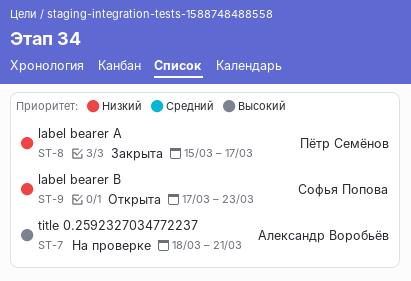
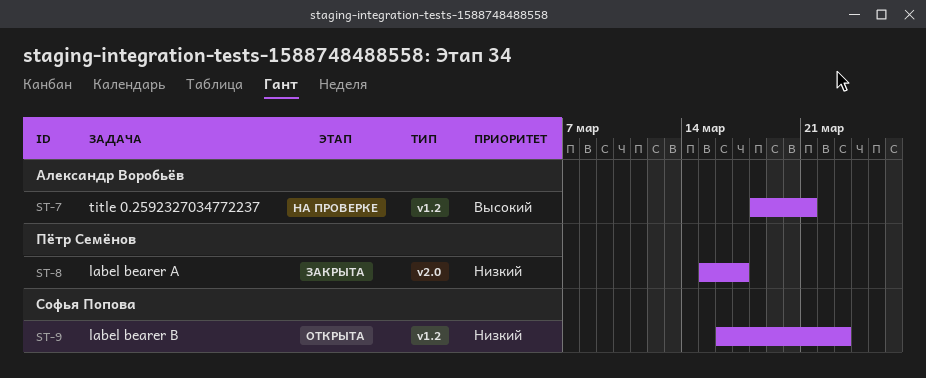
ST-9, start: Mar 17 -> Mar 16

